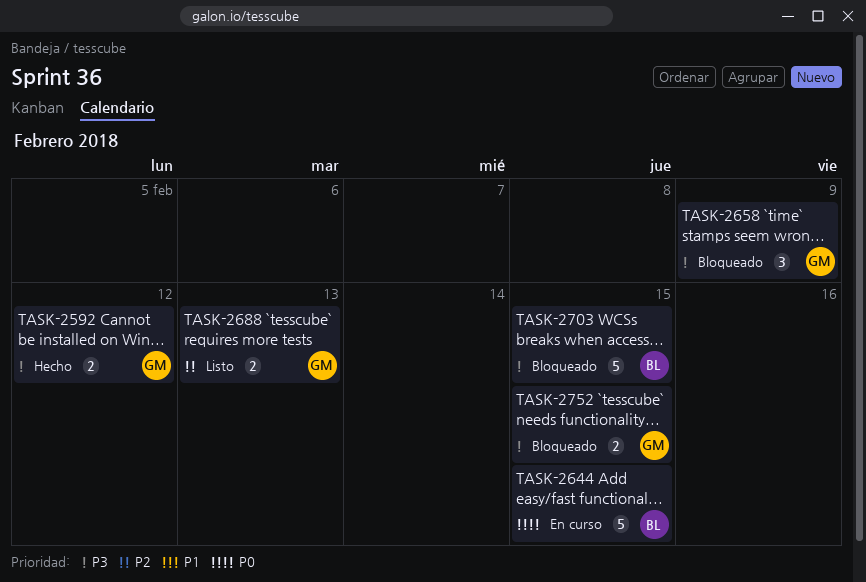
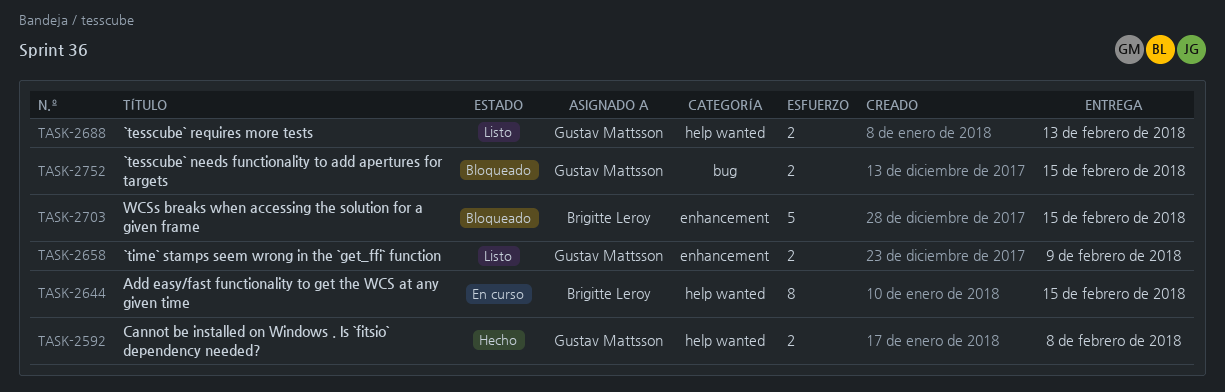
TASK-2592, due: Feb 12 -> Feb 8
TASK-2644, estimate: 5 -> 8
TASK-2658, status: Bloqueado -> Listo
TASK-2658, estimate: 3 -> 2

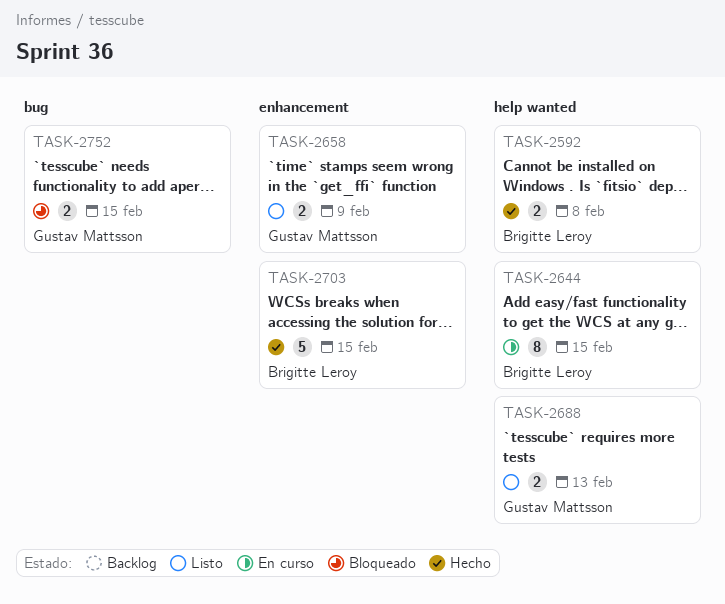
TASK-2592, owner: Gustav Mattsson -> Brigitte Leroy
TASK-2703, status: Bloqueado -> Hecho

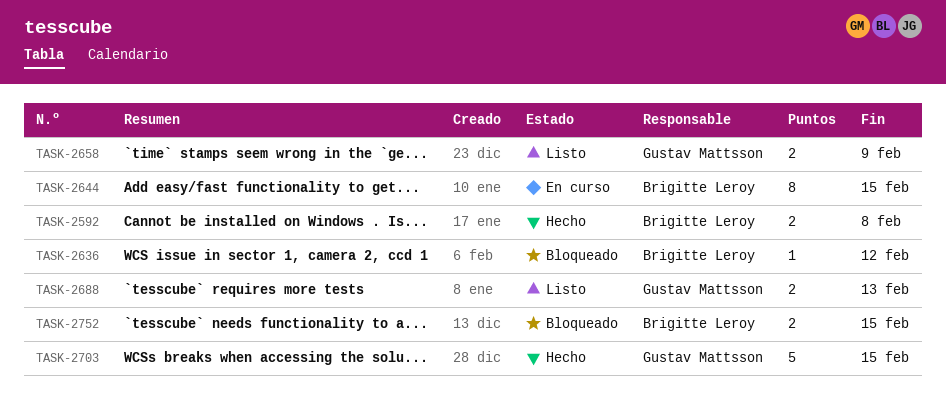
TASK-2636: none -> present
TASK-2703, owner: Brigitte Leroy -> Gustav Mattsson
TASK-2752, owner: Gustav Mattsson -> Brigitte Leroy

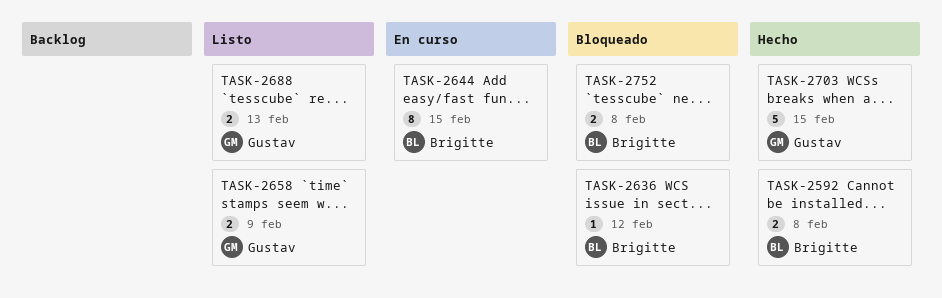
TASK-2752, due: Feb 15 -> Feb 8

